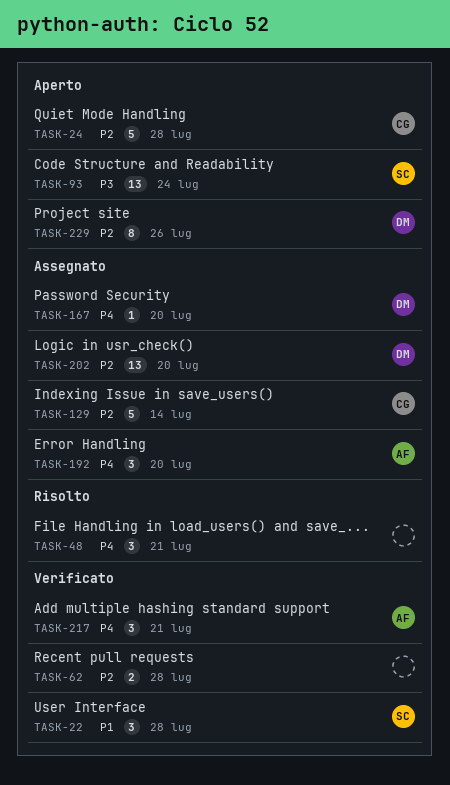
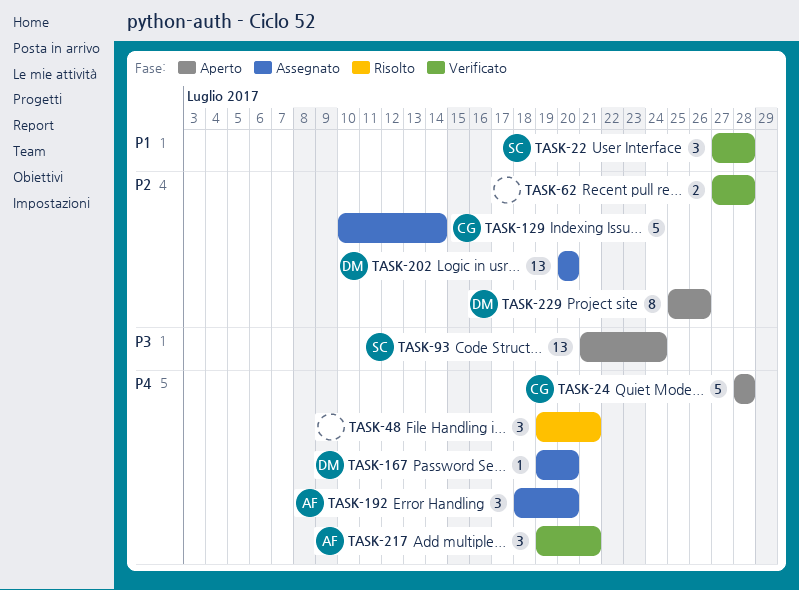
TASK-24, priority: P2 -> P4

